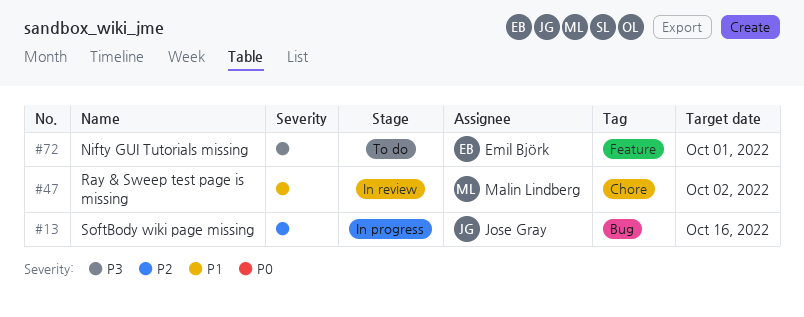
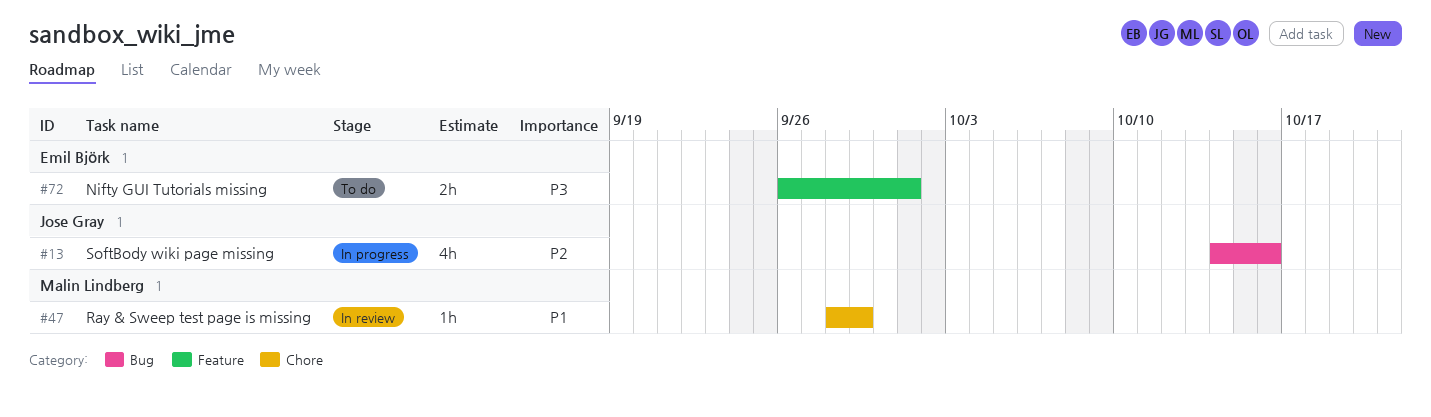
#47, due: Oct 2 -> Sep 29

